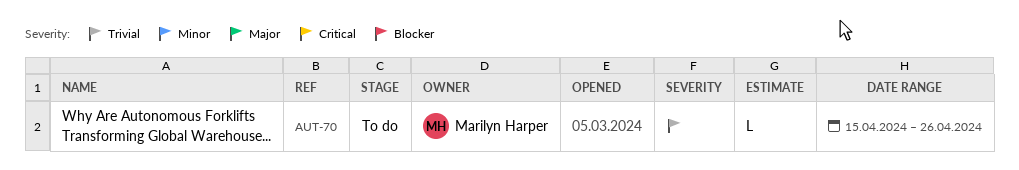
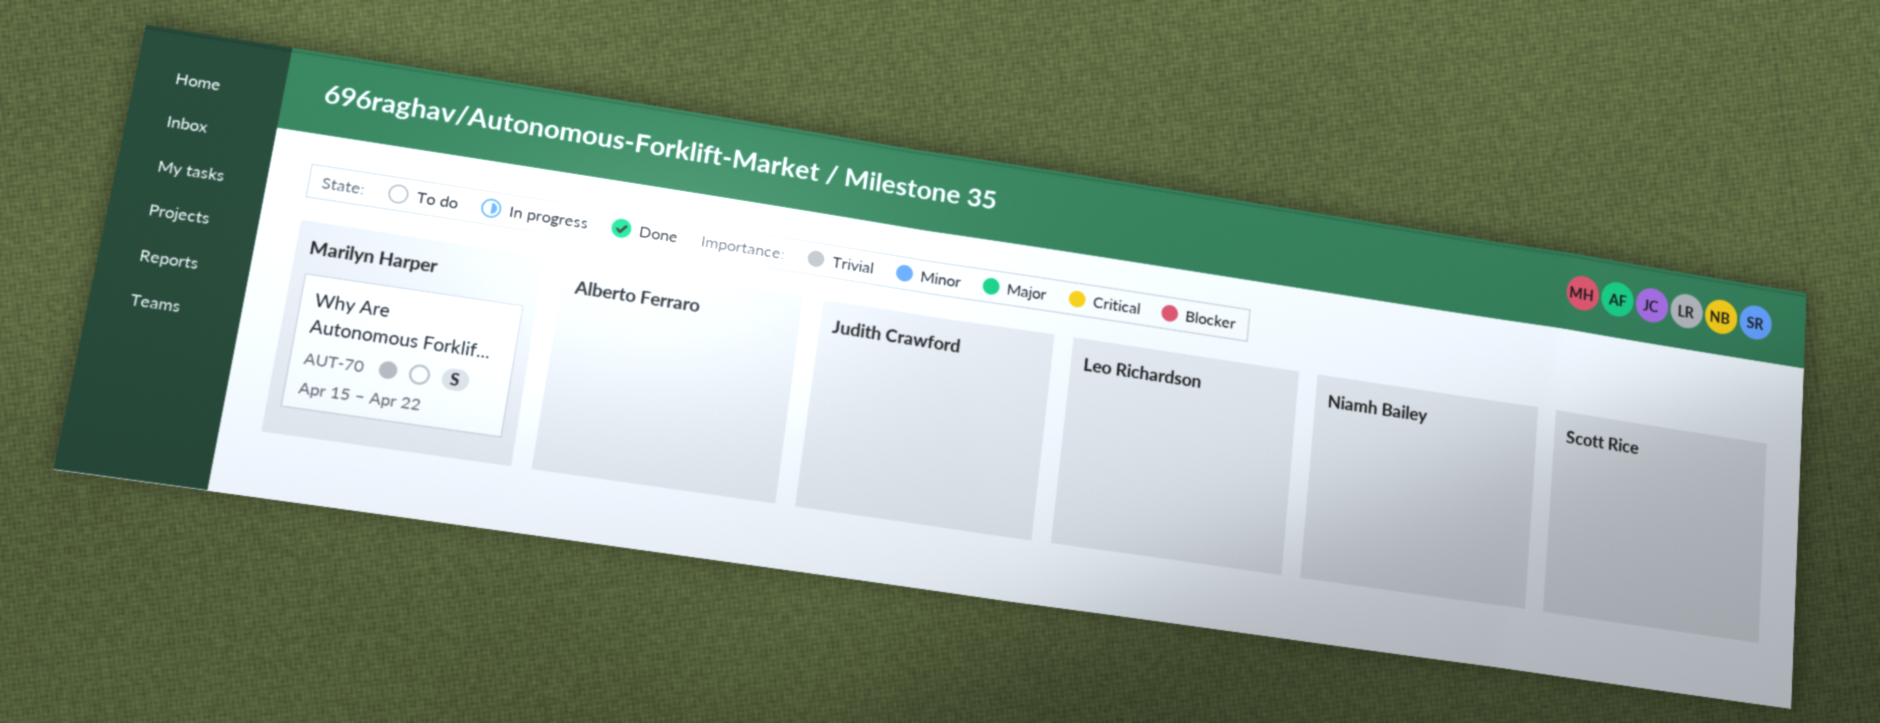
AUT-70, estimate: L -> S
AUT-70, due: Apr 26 -> Apr 22

